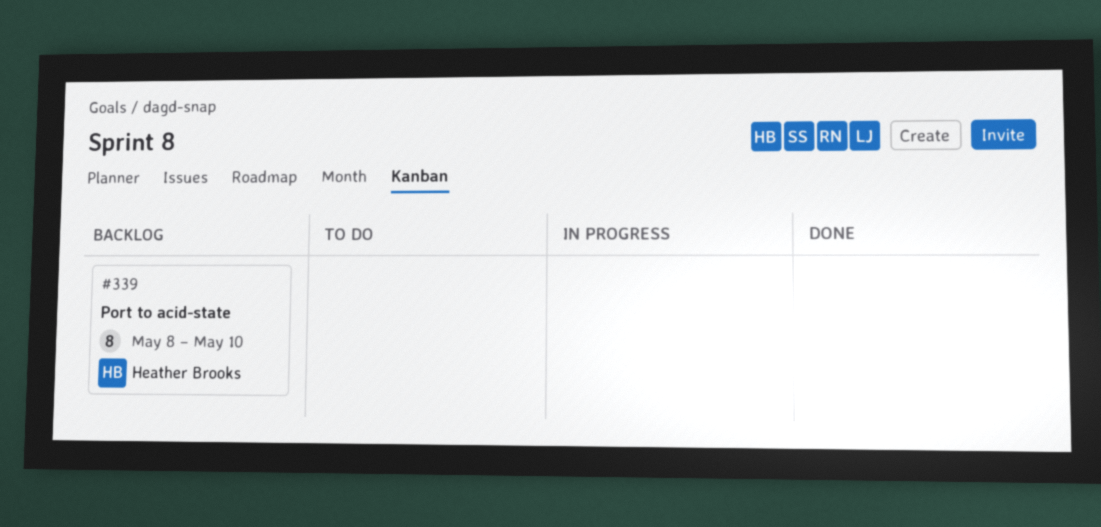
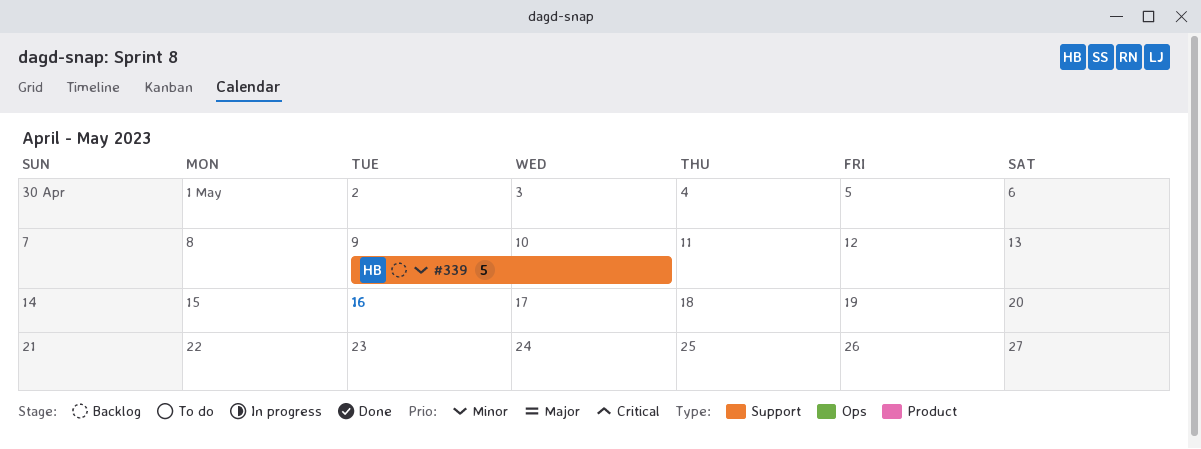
#339, estimate: 8 -> 5
#339, start: May 8 -> May 9

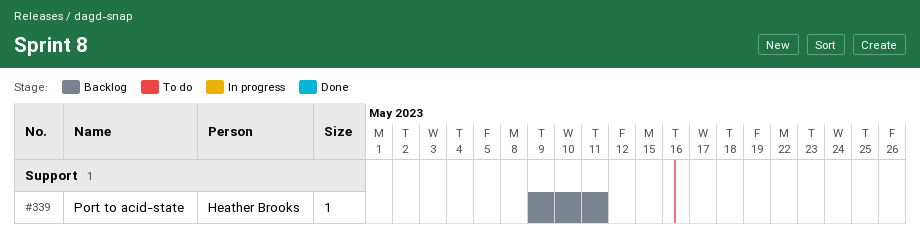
#339, estimate: 5 -> 1
#339, due: May 10 -> May 11

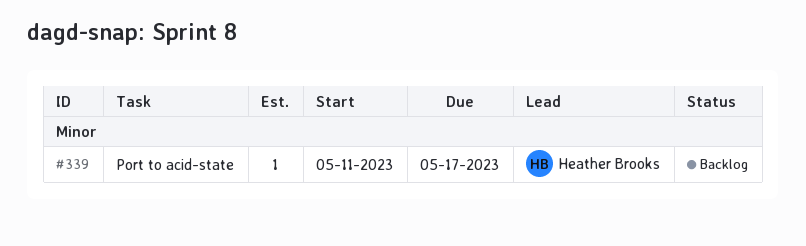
#339, start: May 9 -> May 11
#339, due: May 11 -> May 17

